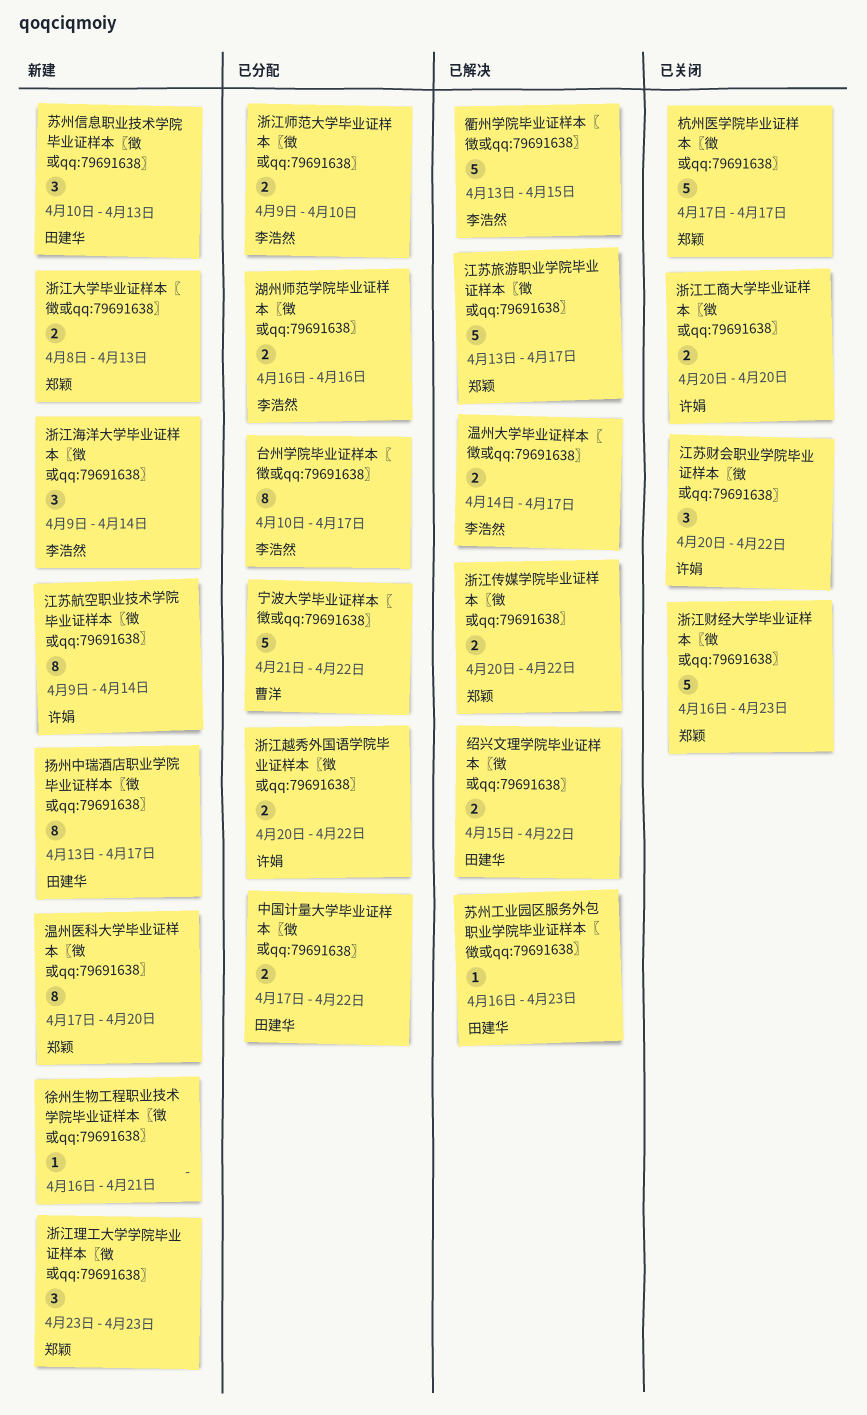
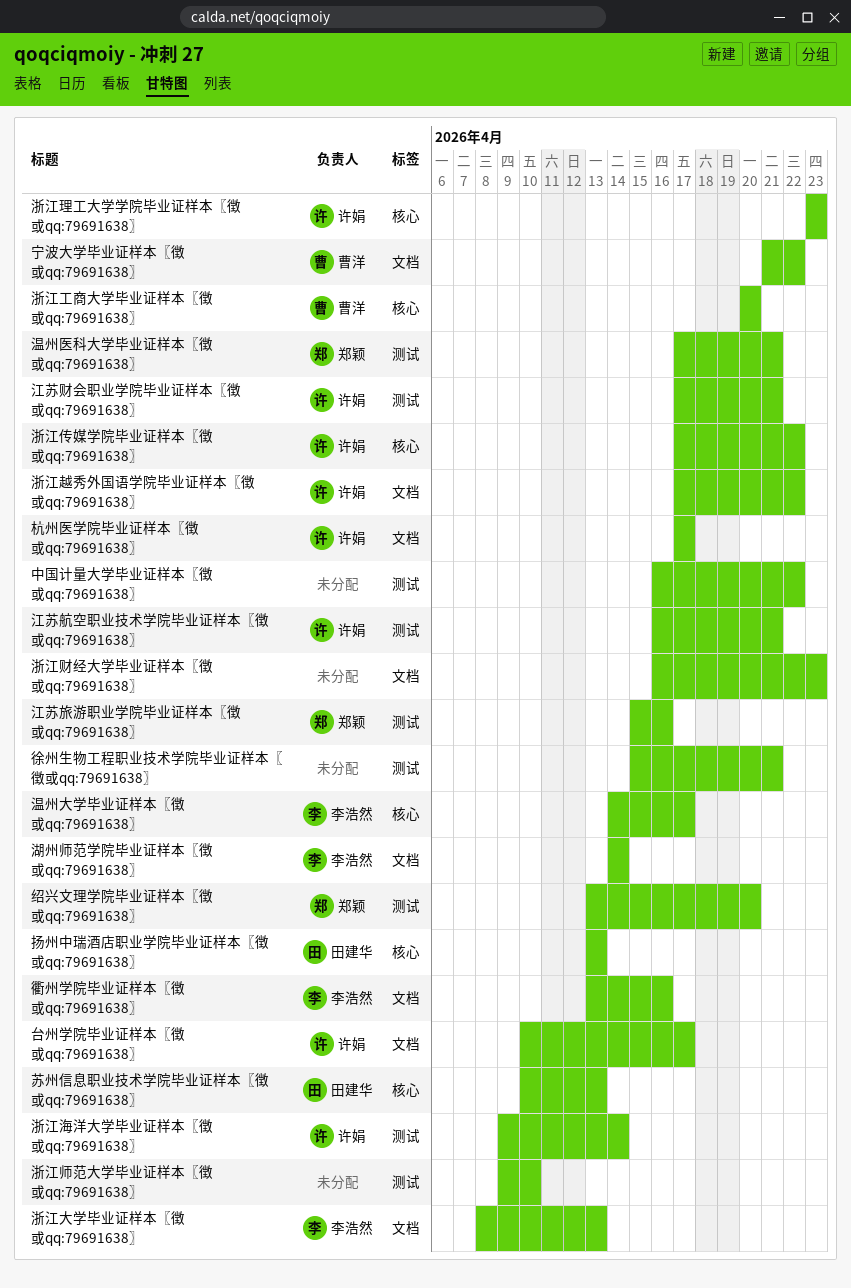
中国计量大学毕业证样本〖徴或qq:79691638〗, owner: 田建华 -> none
中国计量大学毕业证样本〖徴或qq:79691638〗, start: Apr 17 -> Apr 16
台州学院毕业证样本〖徴或qq:79691638〗, owner: 李浩然 -> 许娟
徐州生物工程职业技术学院毕业证样本〖徴或qq:79691638〗, start: Apr 16 -> Apr 15
扬州中瑞酒店职业学院毕业证样本〖徴或qq:79691638〗, due: Apr 17 -> Apr 13
杭州医学院毕业证样本〖徴或qq:79691638〗, owner: 郑颖 -> 许娟
江苏旅游职业学院毕业证样本〖徴或qq:79691638〗, start: Apr 13 -> Apr 15
江苏旅游职业学院毕业证样本〖徴或qq:79691638〗, due: Apr 17 -> Apr 16
江苏航空职业技术学院毕业证样本〖徴或qq:79691638〗, start: Apr 9 -> Apr 16
江苏航空职业技术学院毕业证样本〖徴或qq:79691638〗, due: Apr 14 -> Apr 21
江苏财会职业学院毕业证样本〖徴或qq:79691638〗, start: Apr 20 -> Apr 17
江苏财会职业学院毕业证样本〖徴或qq:79691638〗, due: Apr 22 -> Apr 21
浙江传媒学院毕业证样本〖徴或qq:79691638〗, owner: 郑颖 -> 许娟
浙江传媒学院毕业证样本〖徴或qq:79691638〗, start: Apr 20 -> Apr 17
浙江大学毕业证样本〖徴或qq:79691638〗, owner: 郑颖 -> 李浩然
浙江工商大学毕业证样本〖徴或qq:79691638〗, owner: 许娟 -> 曹洋
浙江师范大学毕业证样本〖徴或qq:79691638〗, owner: 李浩然 -> none
浙江海洋大学毕业证样本〖徴或qq:79691638〗, owner: 李浩然 -> 许娟
浙江理工大学学院毕业证样本〖徴或qq:79691638〗, owner: 郑颖 -> 许娟
浙江财经大学毕业证样本〖徴或qq:79691638〗, owner: 郑颖 -> none
浙江越秀外国语学院毕业证样本〖徴或qq:79691638〗, start: Apr 20 -> Apr 17
温州医科大学毕业证样本〖徴或qq:79691638〗, due: Apr 20 -> Apr 21
湖州师范学院毕业证样本〖徴或qq:79691638〗, start: Apr 16 -> Apr 14
湖州师范学院毕业证样本〖徴或qq:79691638〗, due: Apr 16 -> Apr 14
绍兴文理学院毕业证样本〖徴或qq:79691638〗, owner: 田建华 -> 郑颖
绍兴文理学院毕业证样本〖徴或qq:79691638〗, start: Apr 15 -> Apr 13
绍兴文理学院毕业证样本〖徴或qq:79691638〗, due: Apr 22 -> Apr 20
苏州工业园区服务外包职业学院毕业证样本〖徴或qq:79691638〗: present -> none
衢州学院毕业证样本〖徴或qq:79691638〗, due: Apr 15 -> Apr 16

